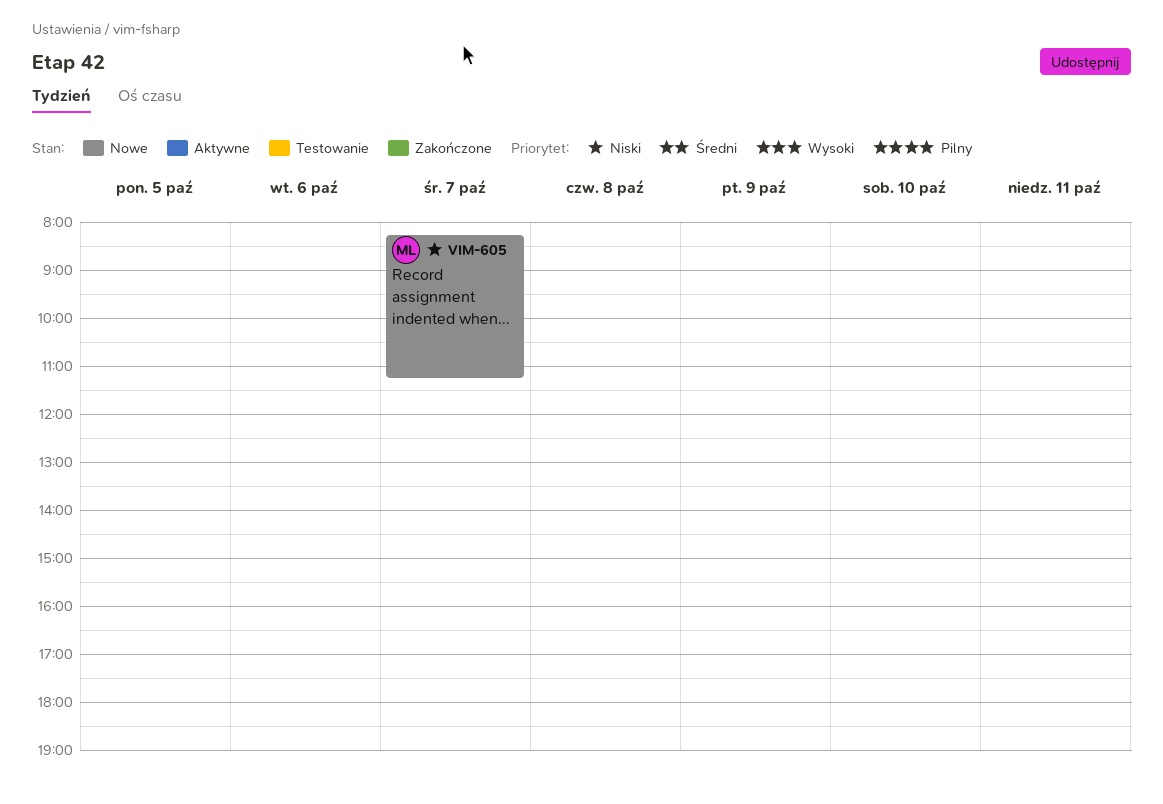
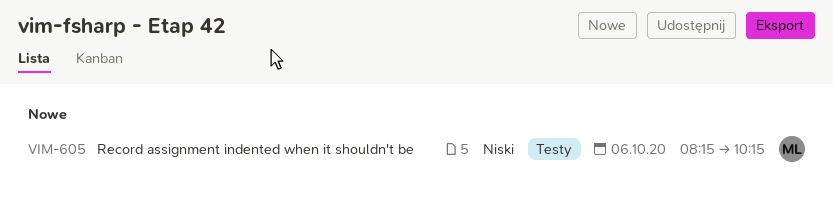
VIM-605, day: Oct 7 -> Oct 6
VIM-605, ends: 11:15 -> 10:15

